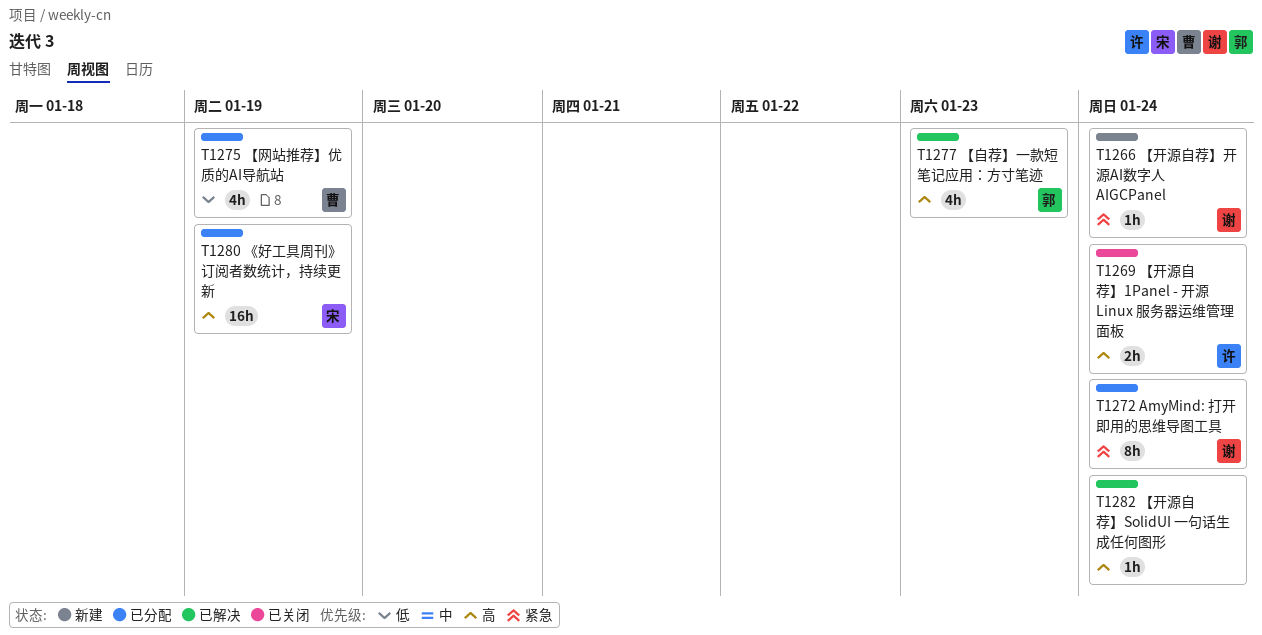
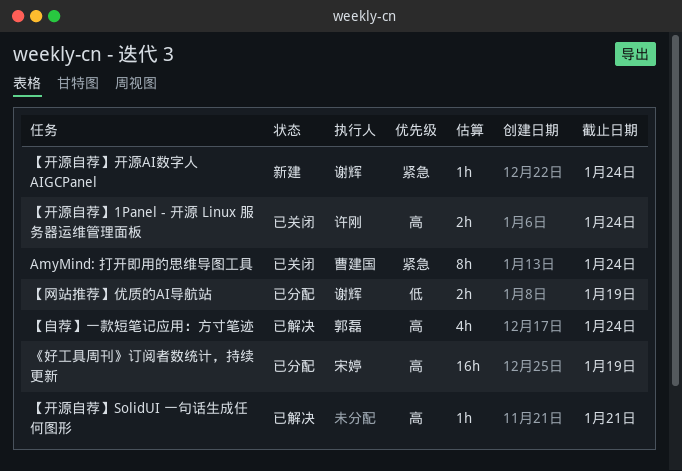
AmyMind: 打开即用的思维导图工具, status: 已分配 -> 已关闭
AmyMind: 打开即用的思维导图工具, owner: 谢辉 -> 曹建国
【开源自荐】SolidUI 一句话生成任何图形, due: Jan 24 -> Jan 21
【网站推荐】优质的AI导航站, owner: 曹建国 -> 谢辉
【网站推荐】优质的AI导航站, estimate: 4h -> 2h
【自荐】一款短笔记应用：方寸笔迹, due: Jan 23 -> Jan 24

